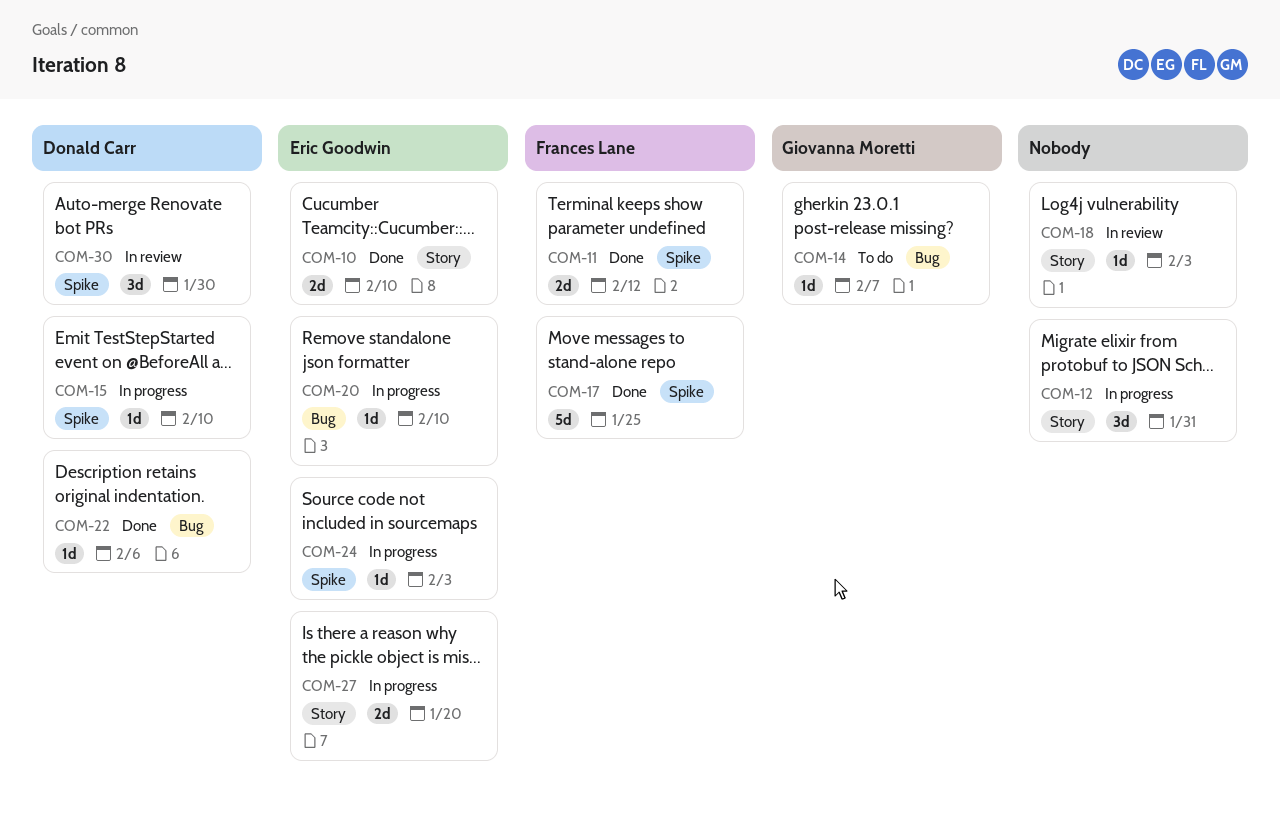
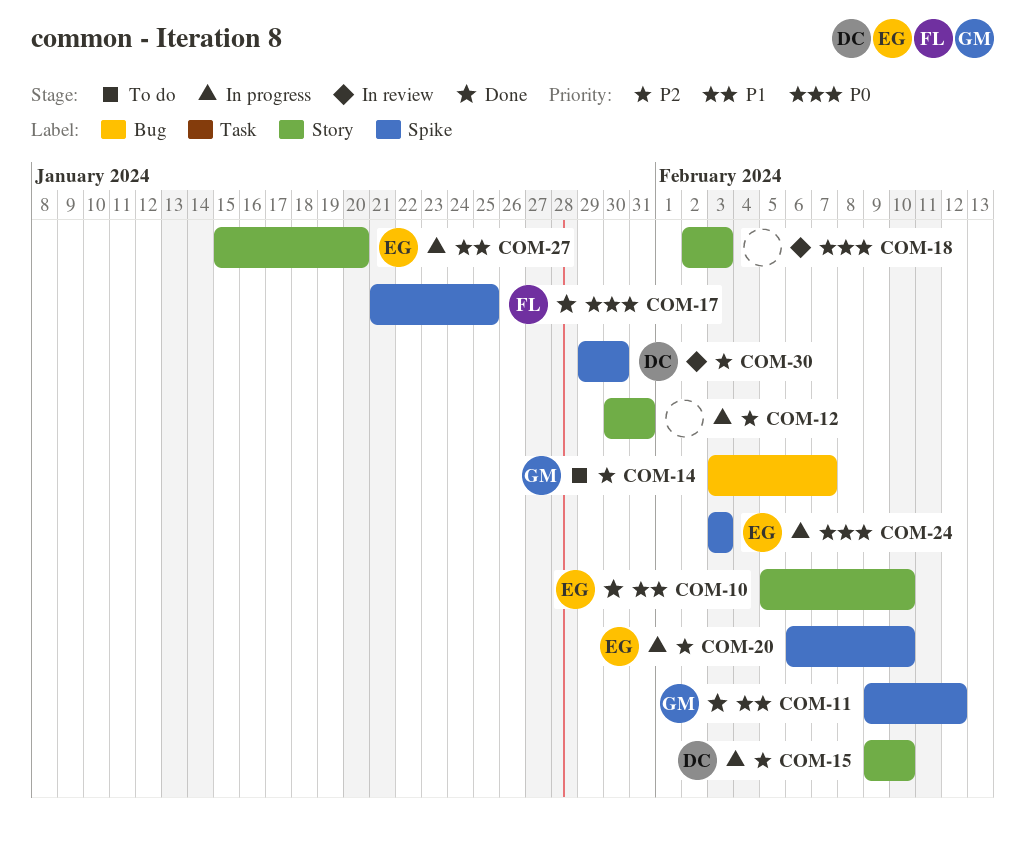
COM-11, owner: Frances Lane -> Giovanna Moretti
COM-15, label: Spike -> Story
COM-20, label: Bug -> Spike
COM-22: present -> none

